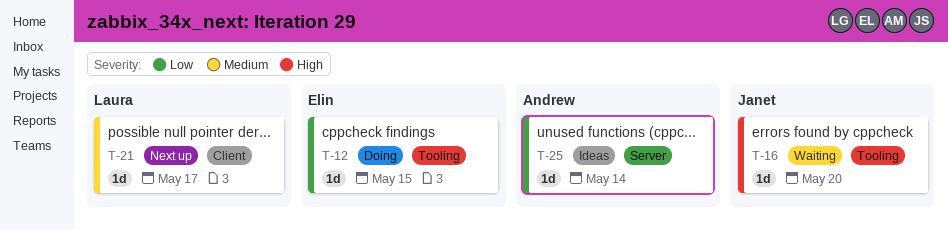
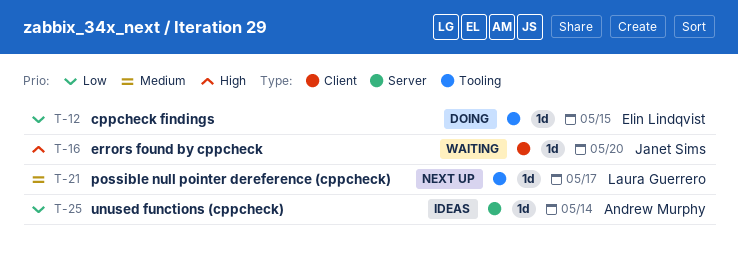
T-16, label: Tooling -> Client
T-21, label: Client -> Tooling

